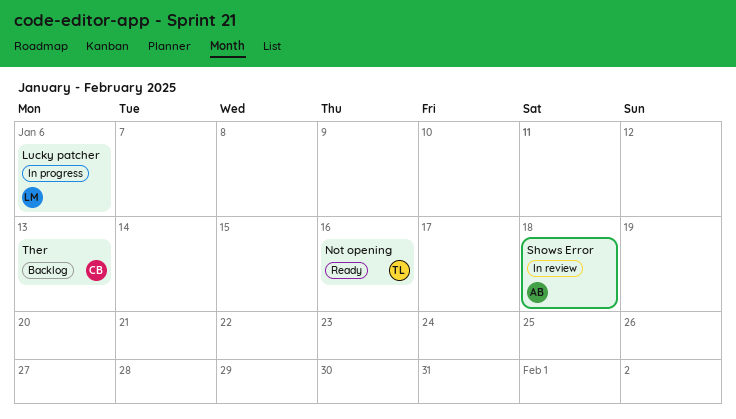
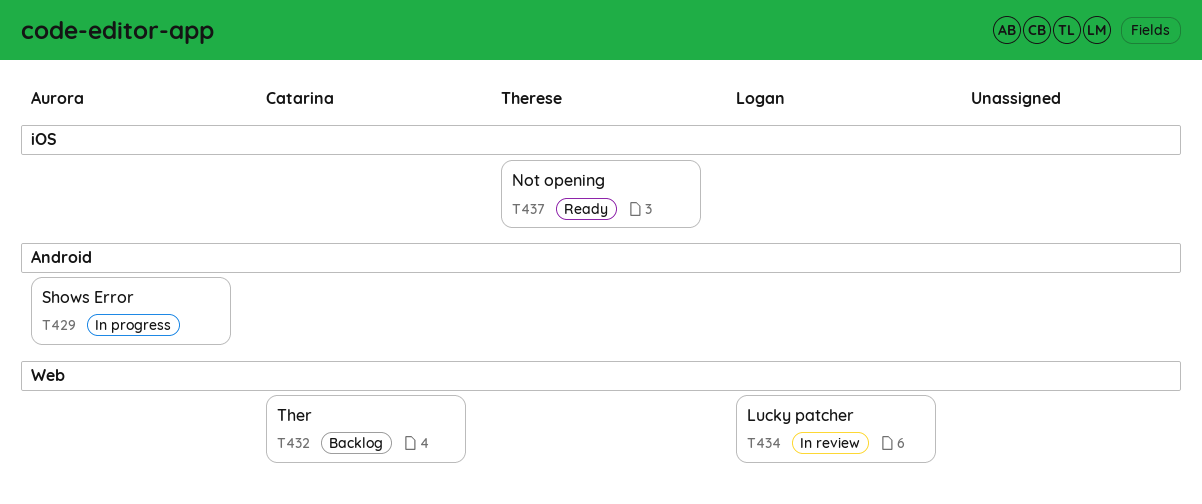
Lucky patcher, status: In progress -> In review
Shows Error, status: In review -> In progress

